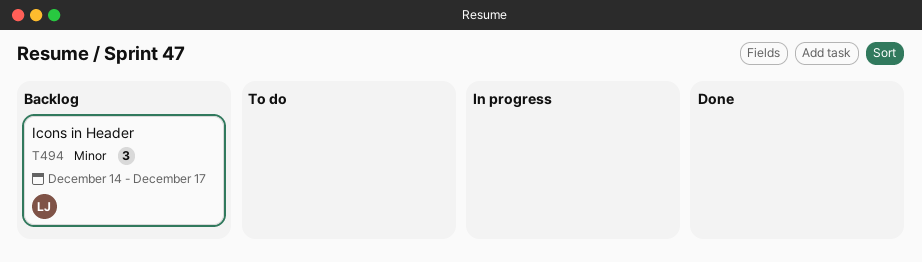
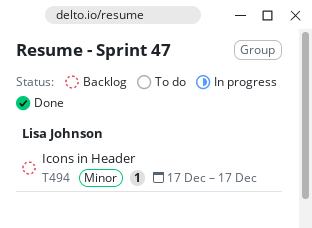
T494, estimate: 3 -> 1
T494, start: Dec 14 -> Dec 17

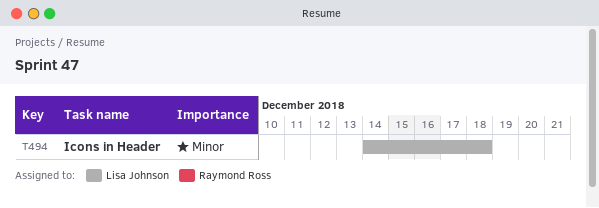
T494, start: Dec 17 -> Dec 14
T494, due: Dec 17 -> Dec 18

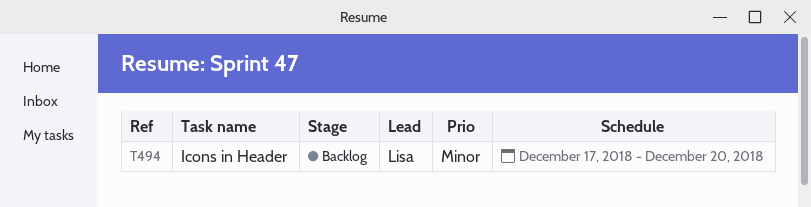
T494, start: Dec 14 -> Dec 17
T494, due: Dec 18 -> Dec 20

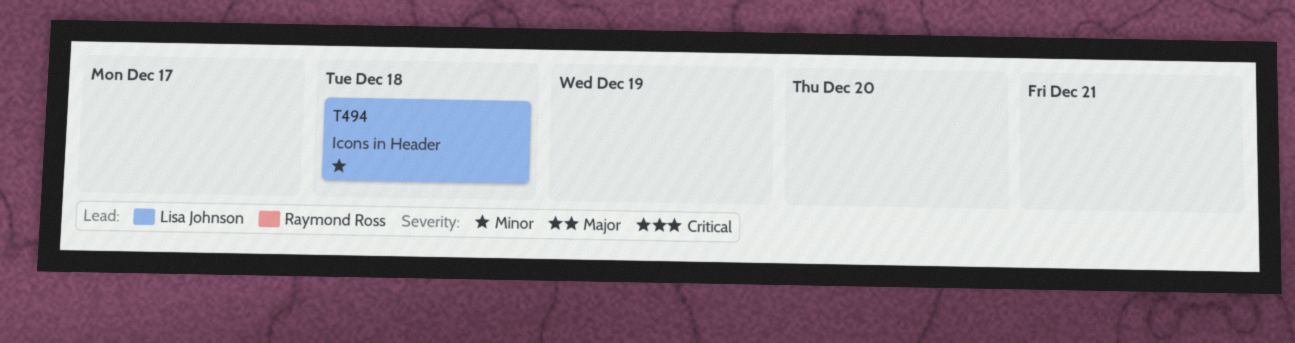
T494, due: Dec 20 -> Dec 18

